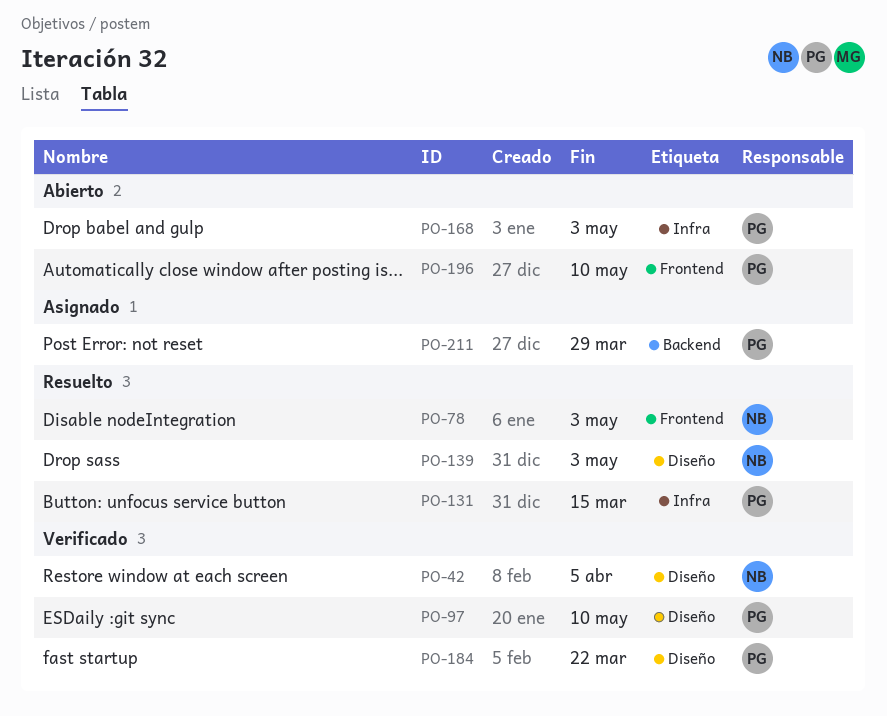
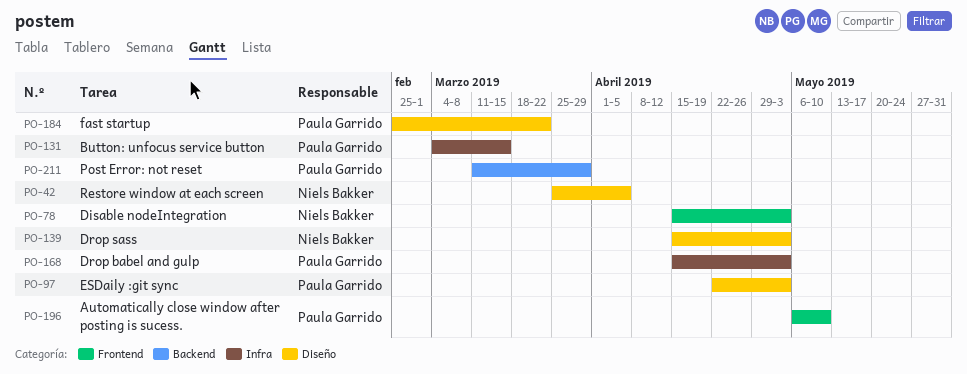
PO-97, due: May 10 -> May 3

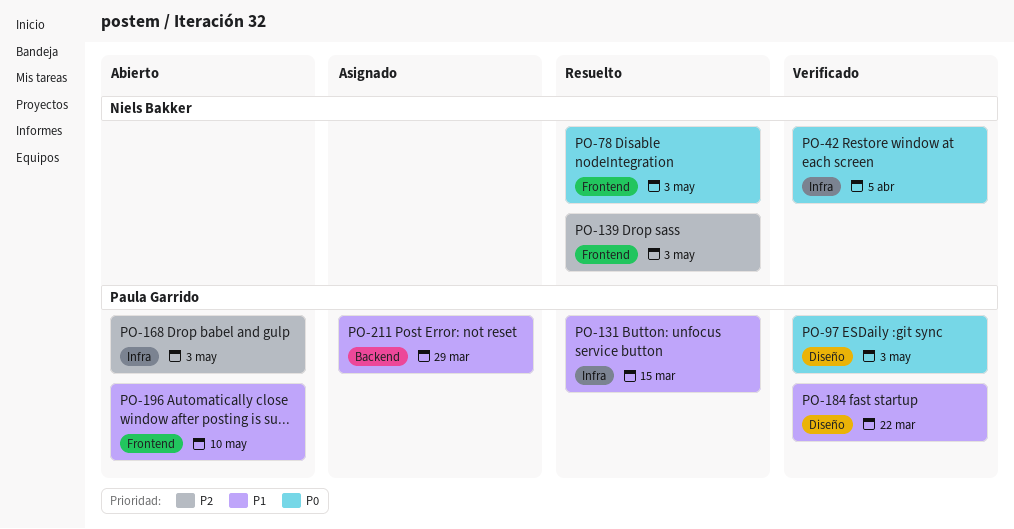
PO-42, label: Diseño -> Infra
PO-139, label: Diseño -> Frontend

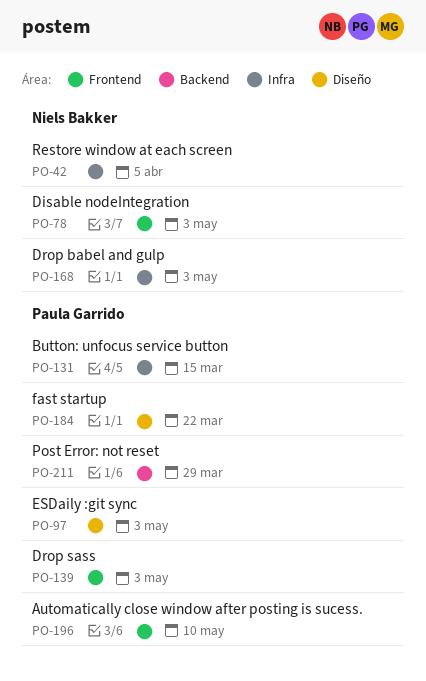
PO-139, owner: Niels Bakker -> Paula Garrido
PO-168, owner: Paula Garrido -> Niels Bakker

